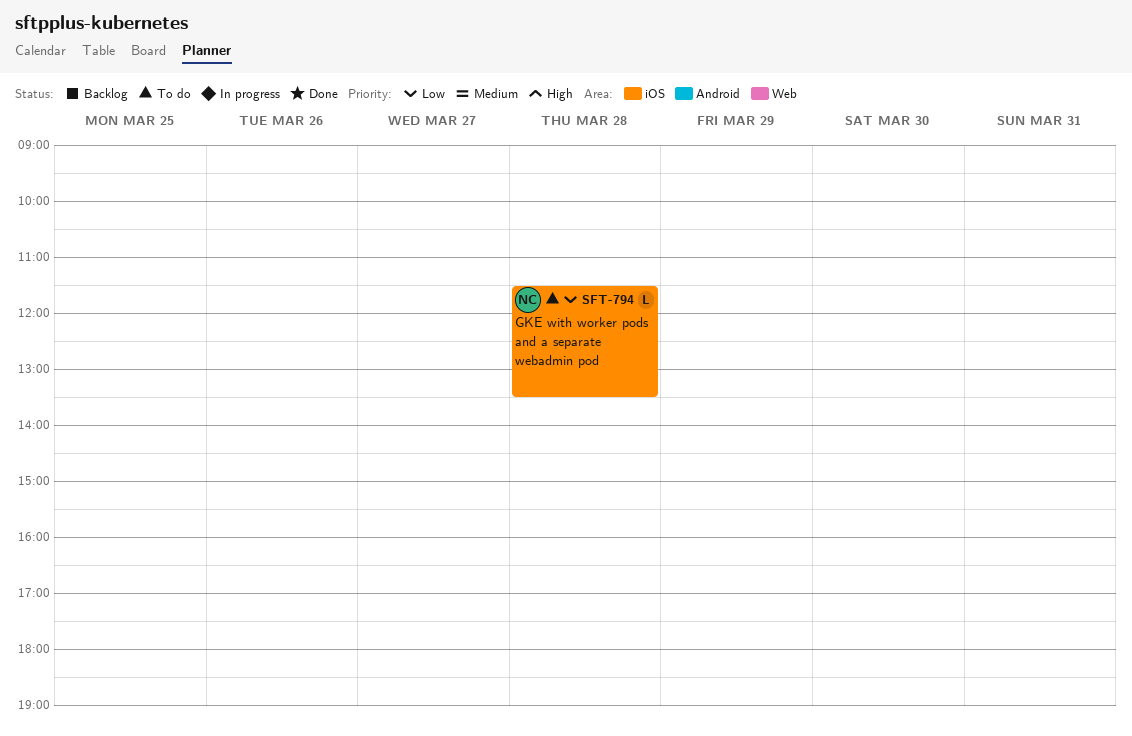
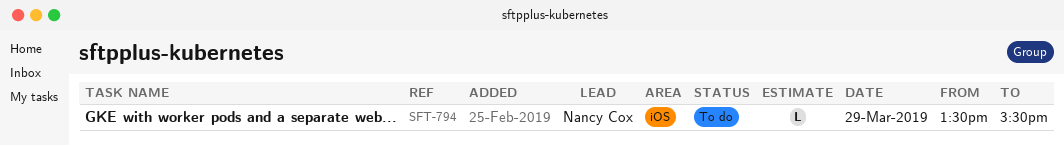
SFT-794, day: Mar 28 -> Mar 29
SFT-794, begins: 11:30 -> 13:30
SFT-794, ends: 13:30 -> 15:30

